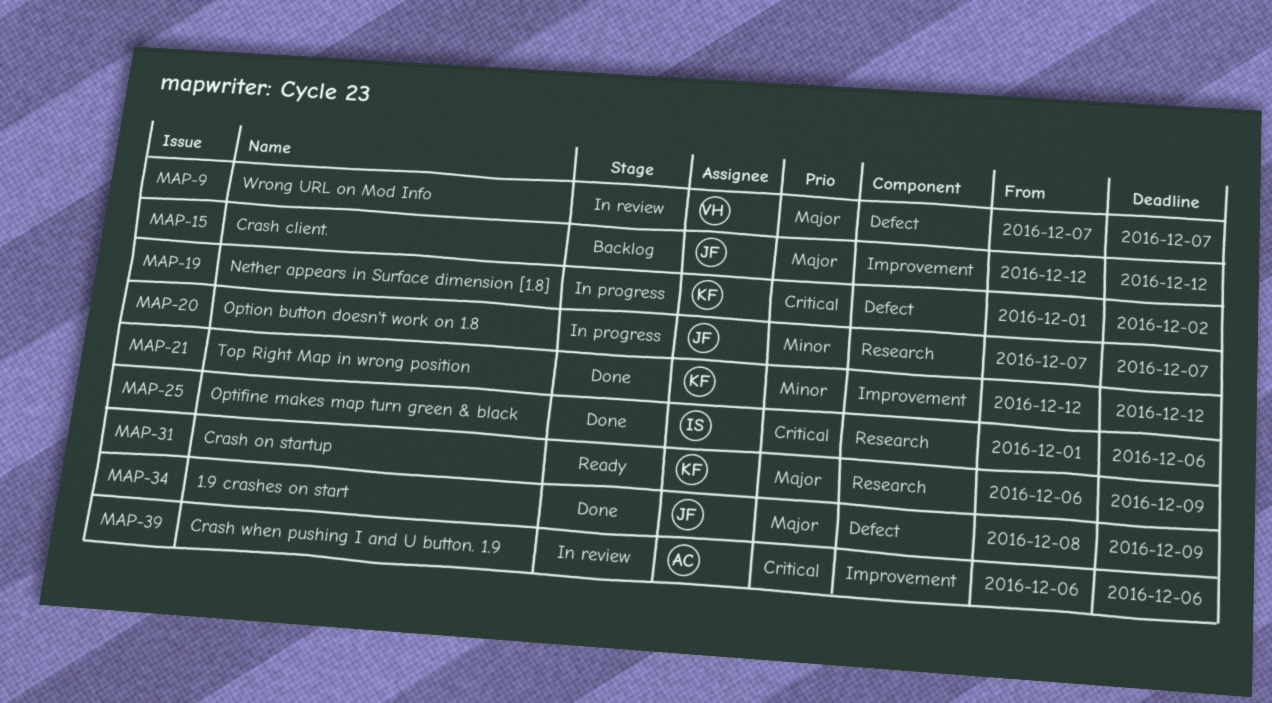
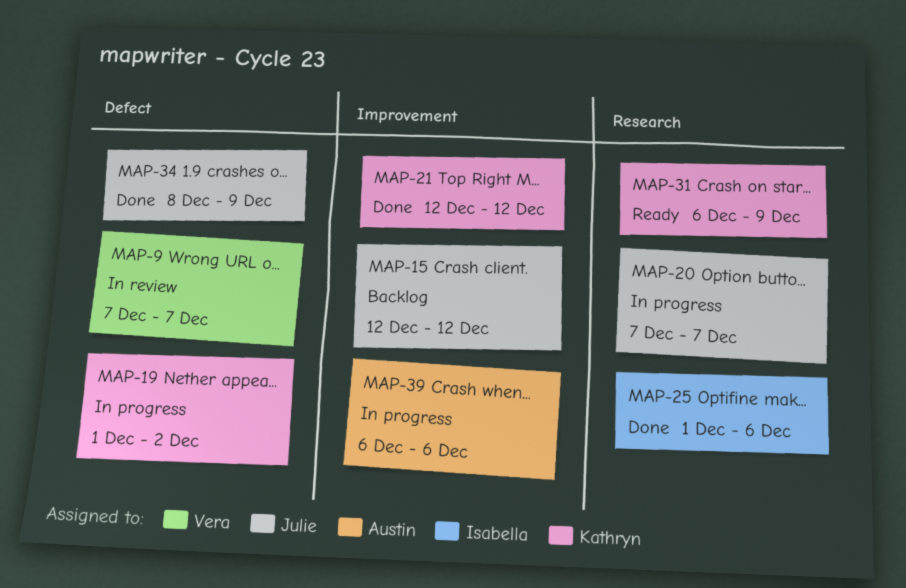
MAP-39, status: In review -> In progress

